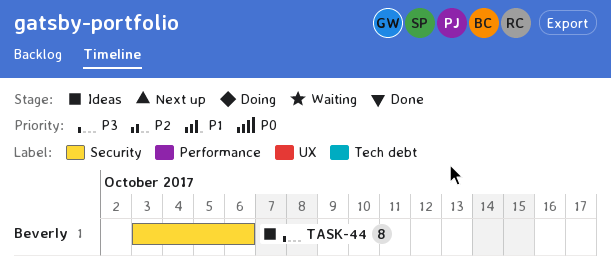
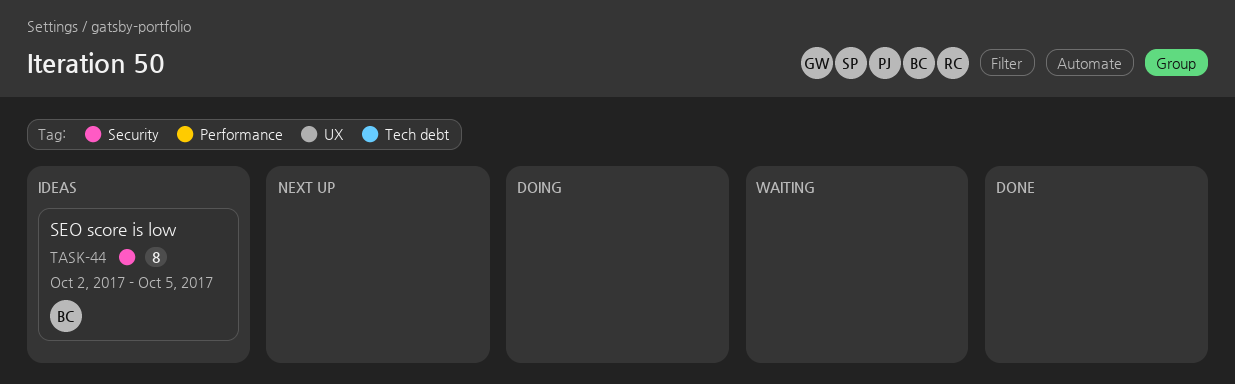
TASK-44, start: Oct 3 -> Oct 2
TASK-44, due: Oct 6 -> Oct 5

